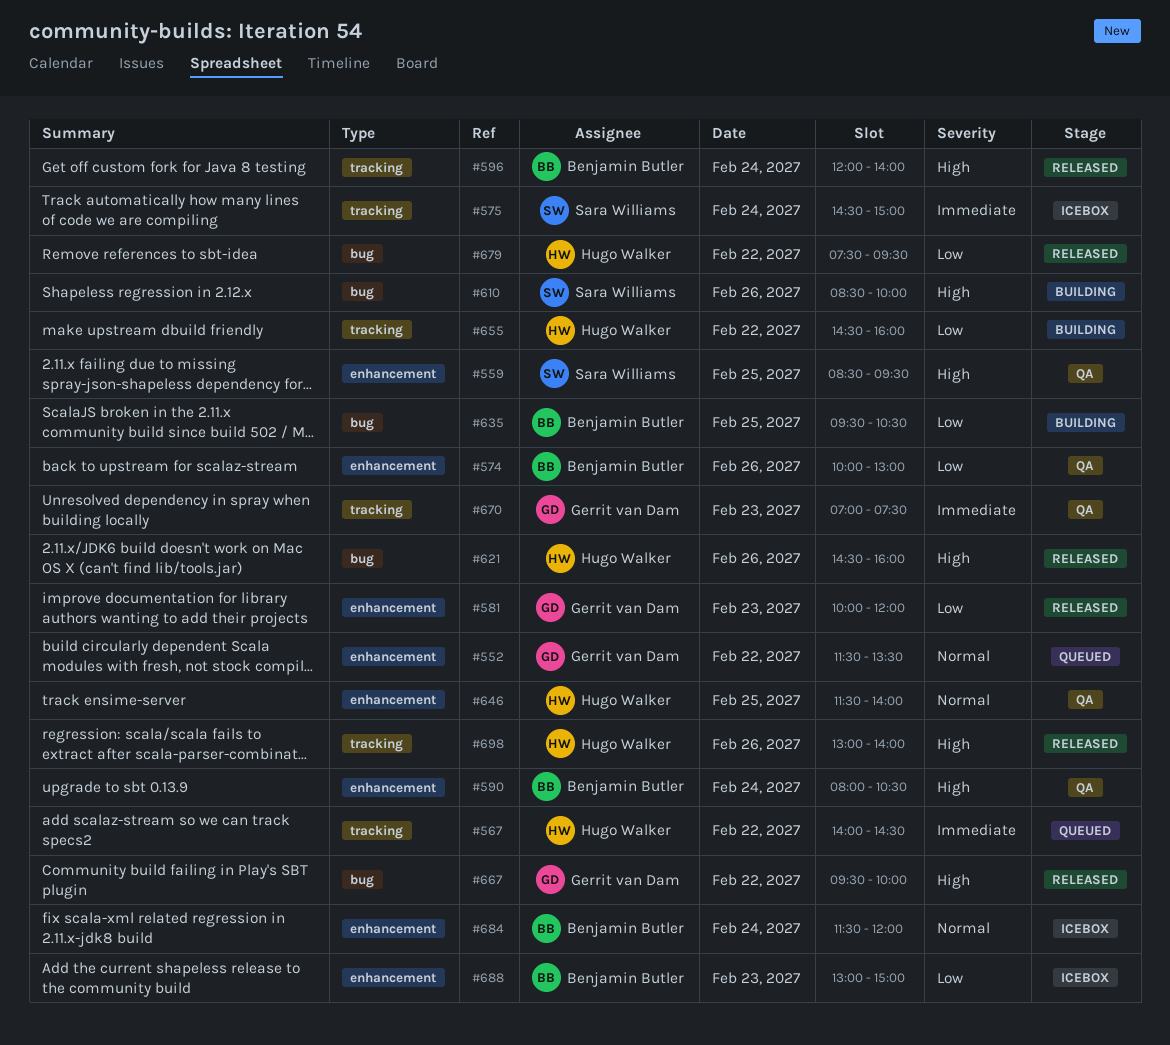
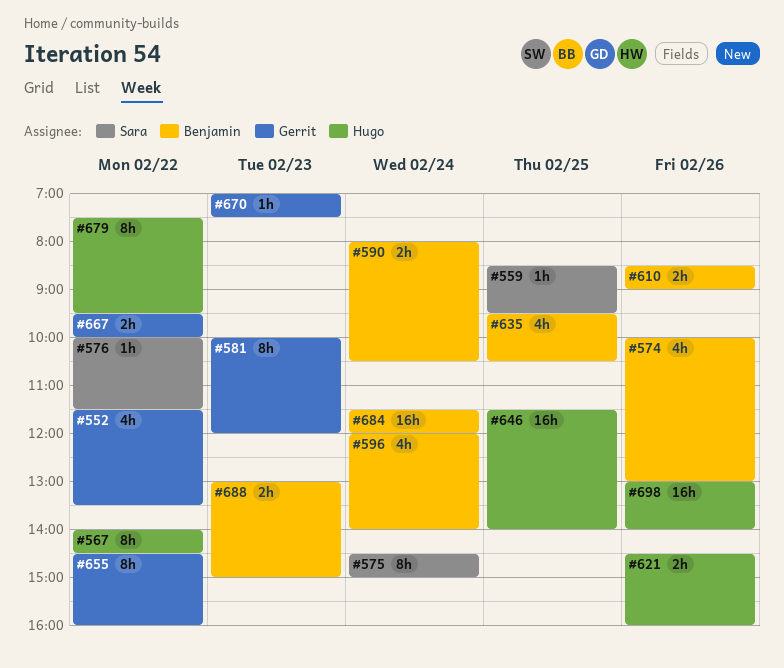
#576: none -> present
#610, owner: Sara Williams -> Benjamin Butler
#610, ends: 10:00 -> 09:00
#655, owner: Hugo Walker -> Gerrit van Dam

